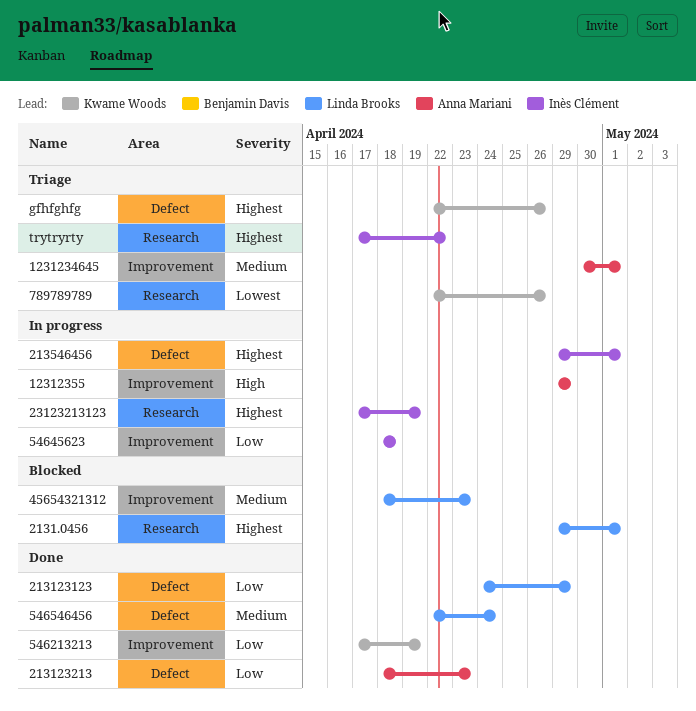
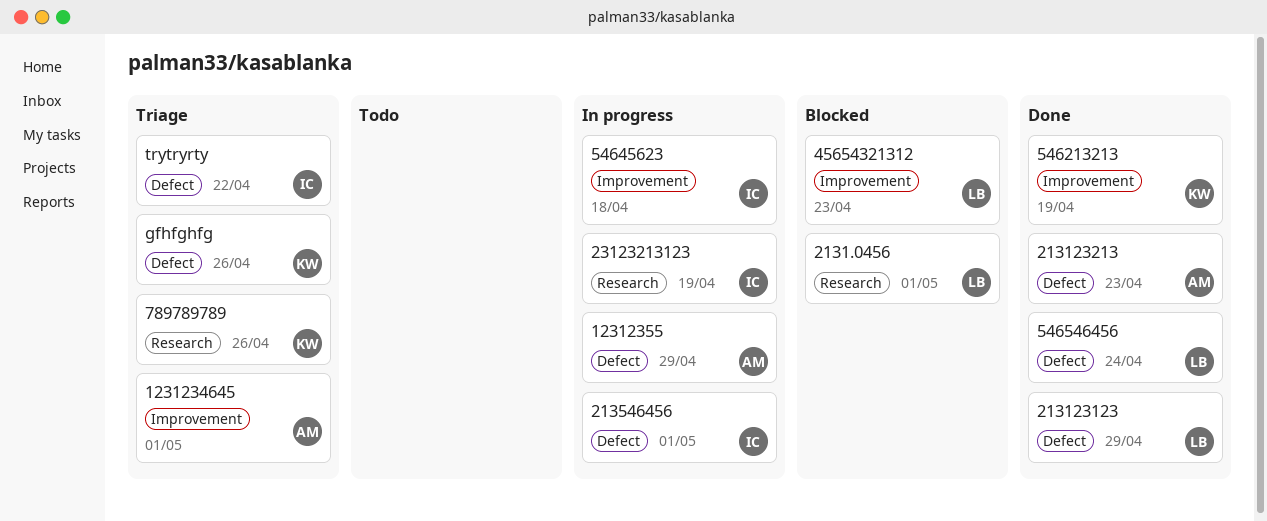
12312355, label: Improvement -> Defect
trytryrty, label: Research -> Defect

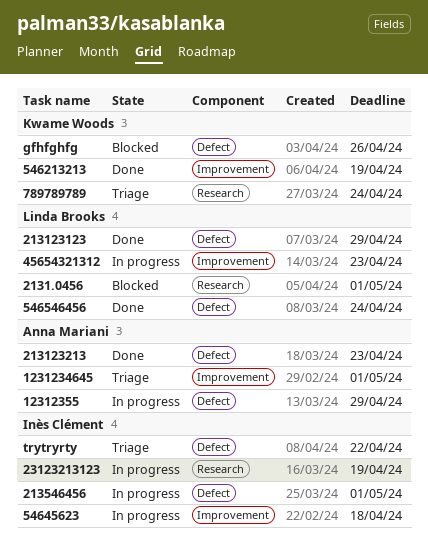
45654321312, status: Blocked -> In progress
789789789, due: Apr 26 -> Apr 24
gfhfghfg, status: Triage -> Blocked

